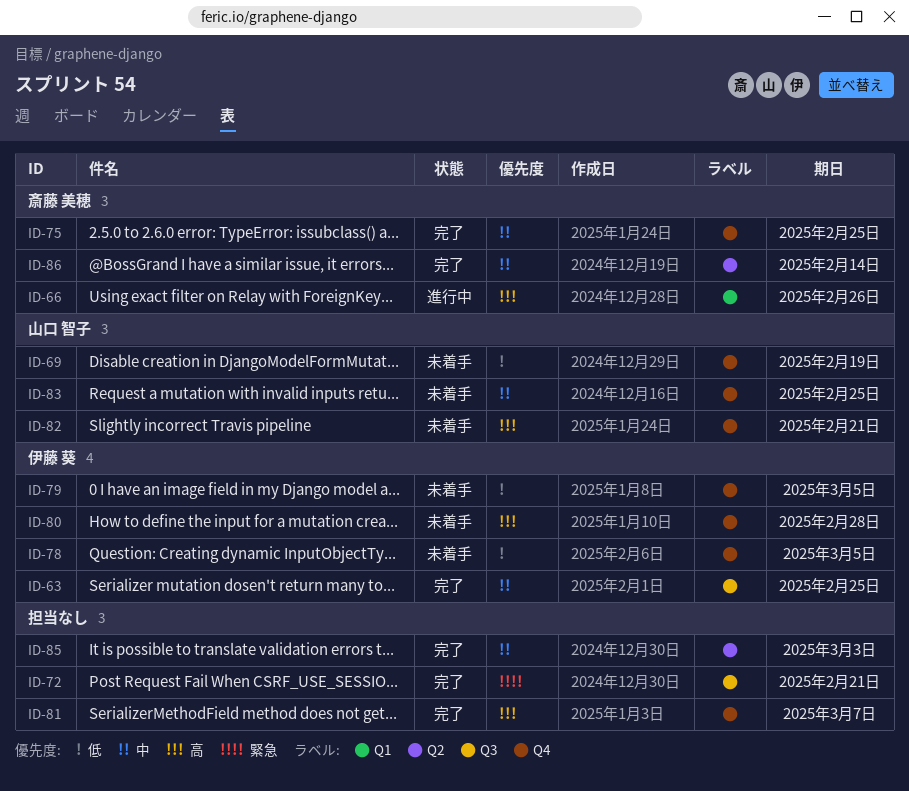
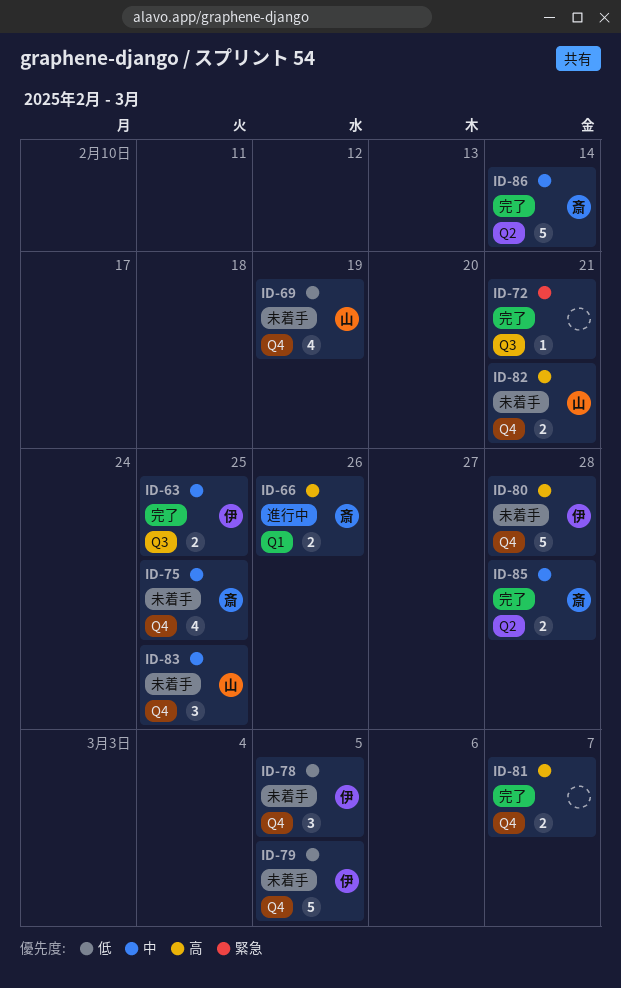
ID-75, status: 完了 -> 未着手
ID-85, owner: none -> 斎藤 美穂
ID-85, due: Mar 3 -> Feb 28

